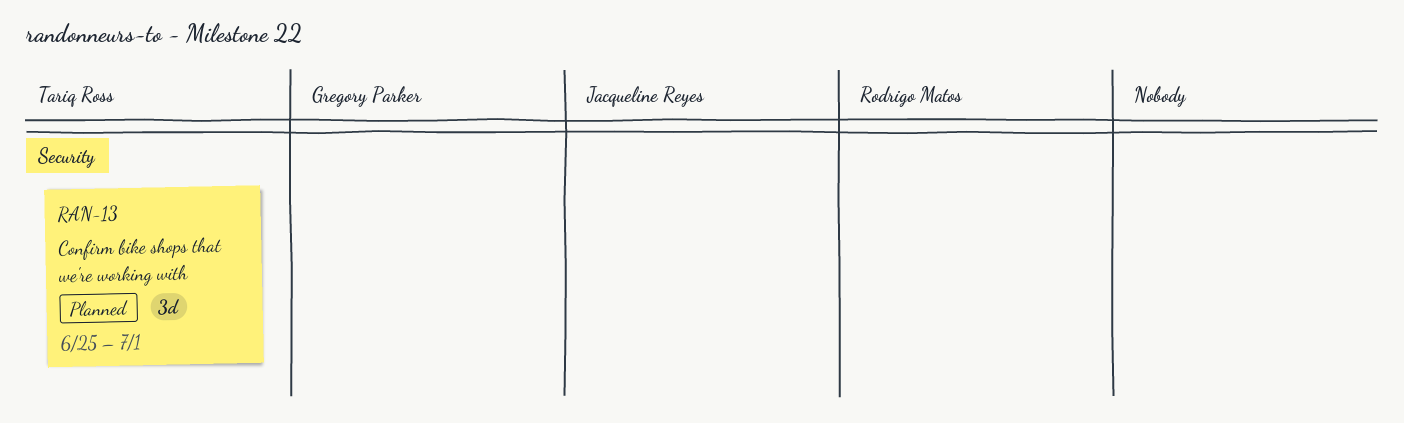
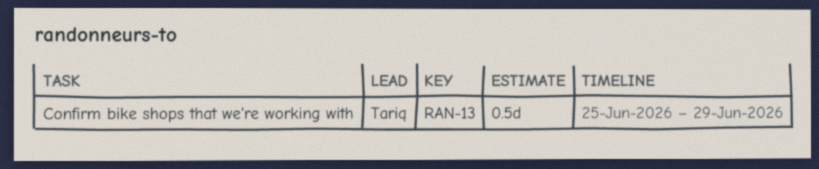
RAN-13, estimate: 3d -> 0.5d
RAN-13, due: Jul 1 -> Jun 29

